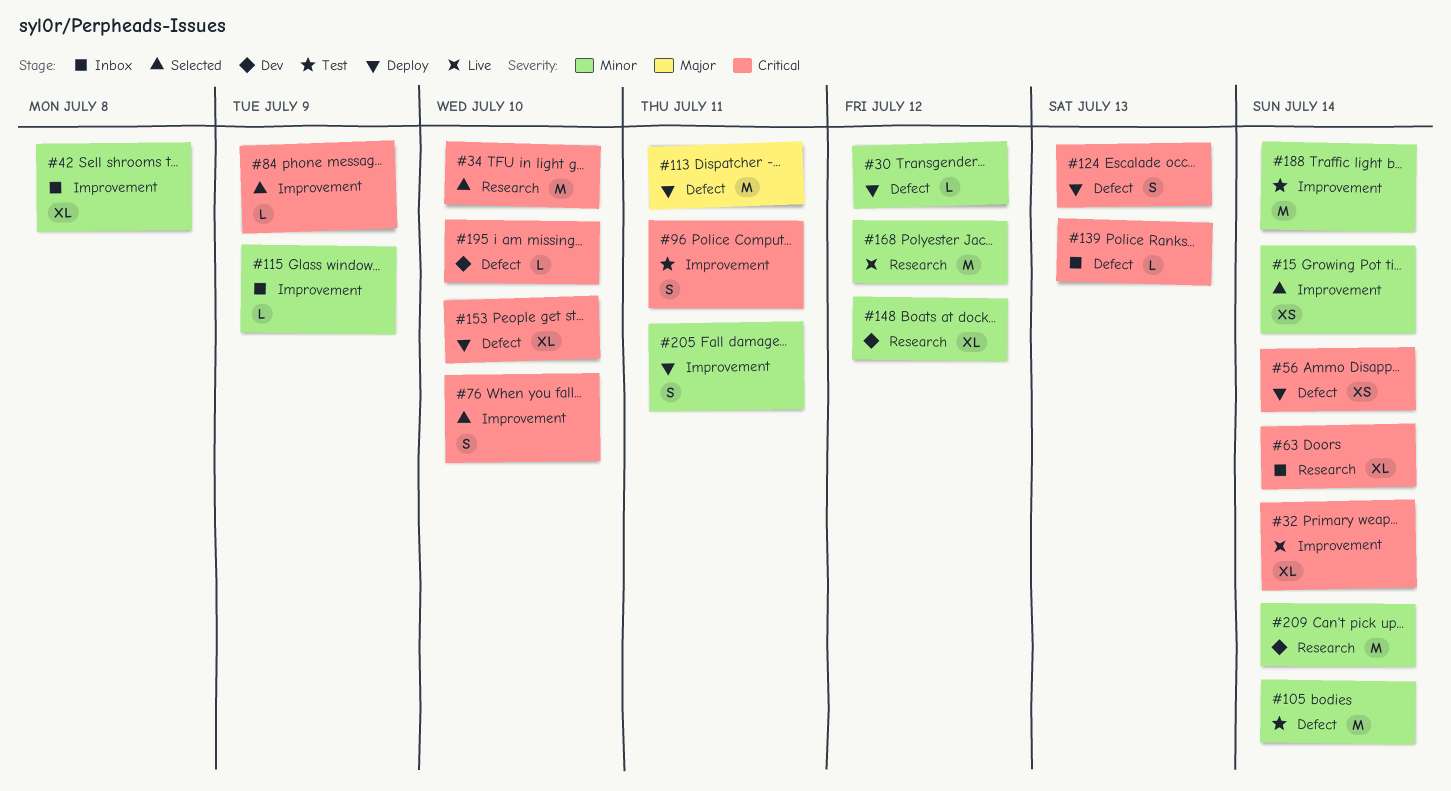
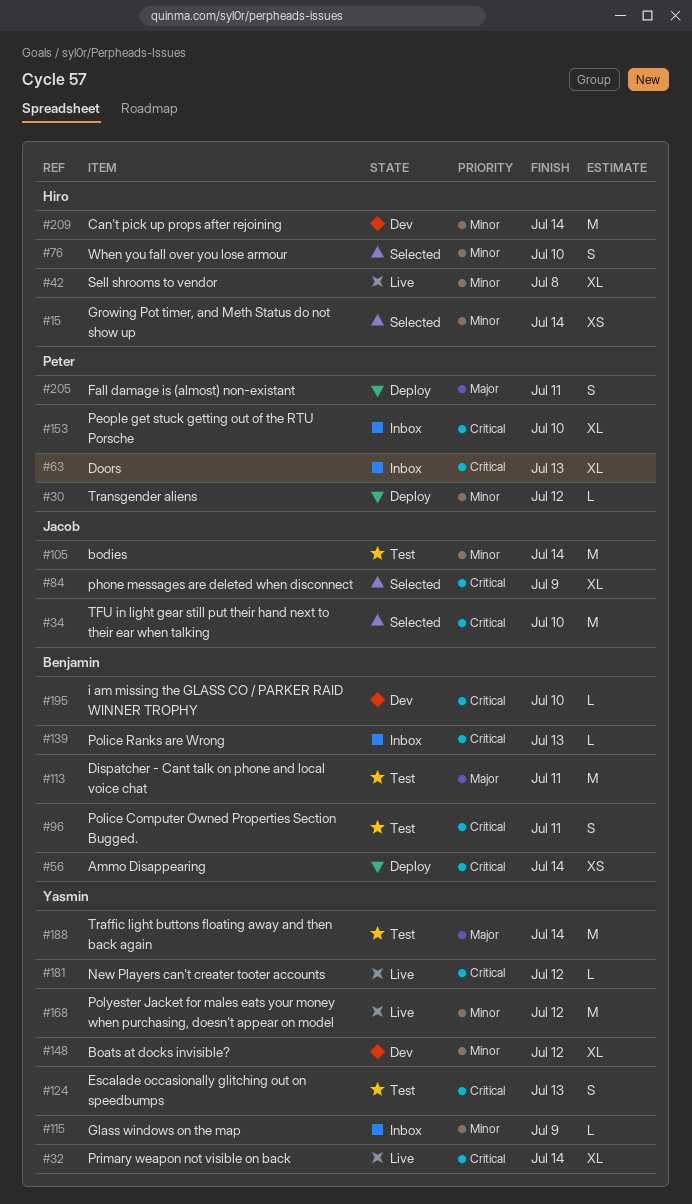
#42, status: Inbox -> Live
#63, due: Jul 14 -> Jul 13
#76, priority: Critical -> Minor
#84, estimate: L -> XL
#113, status: Deploy -> Test
#124, status: Deploy -> Test
#153, status: Deploy -> Inbox
#181: none -> present
#188, priority: Minor -> Major
#205, priority: Minor -> Major

